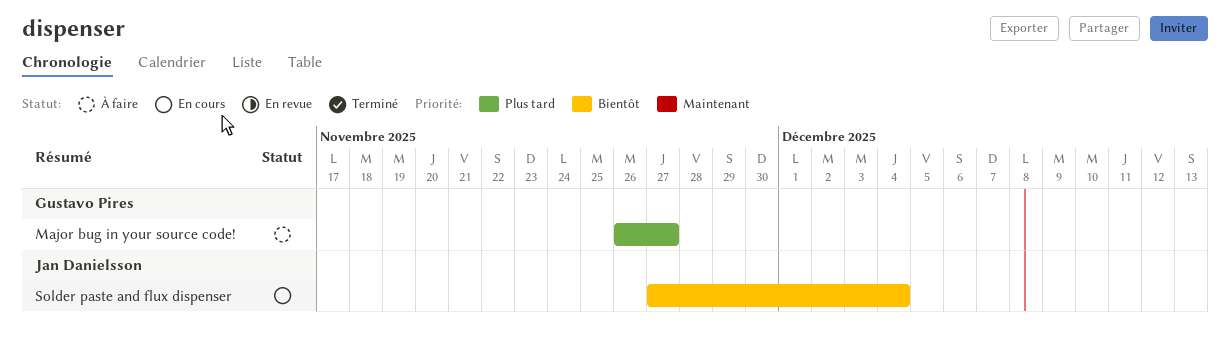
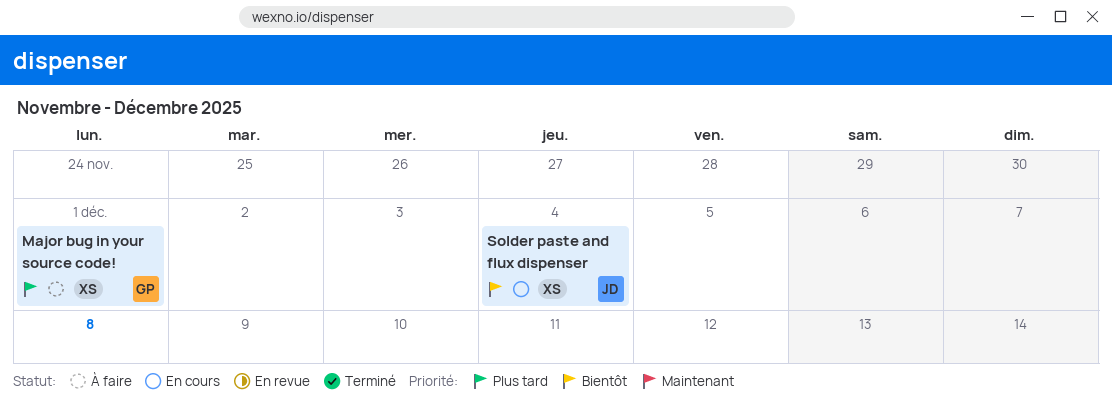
Major bug in your source code!, due: Nov 27 -> Dec 1

